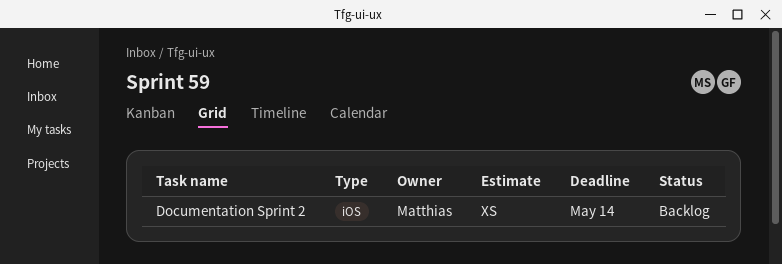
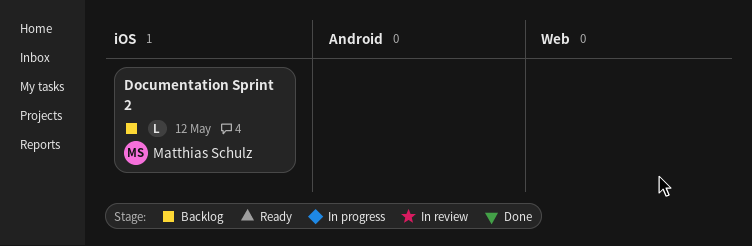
Documentation Sprint 2, estimate: XS -> L
Documentation Sprint 2, due: May 14 -> May 12

